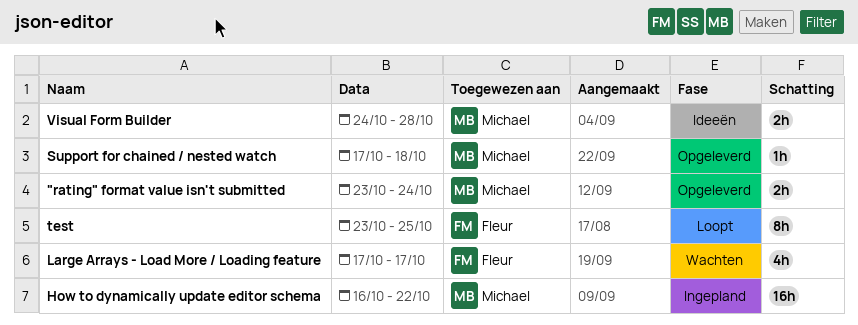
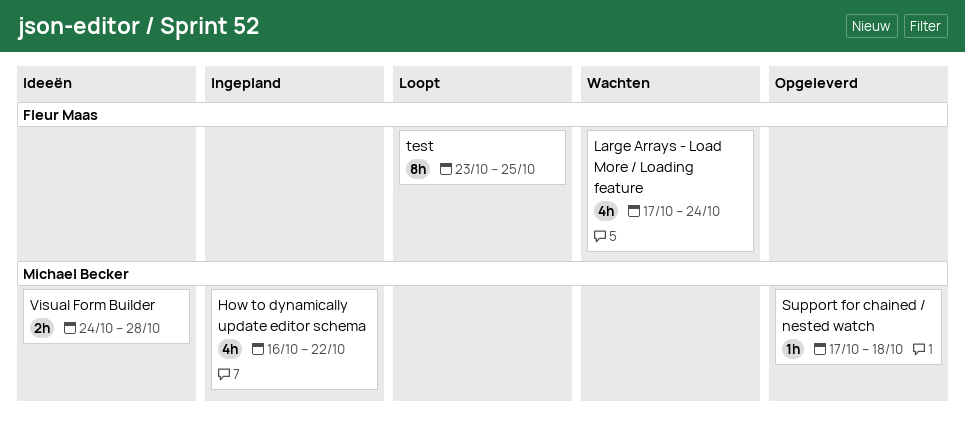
"rating" format value isn't submitted: present -> none
How to dynamically update editor schema, estimate: 16h -> 4h
Large Arrays - Load More / Loading feature, due: Oct 17 -> Oct 24

